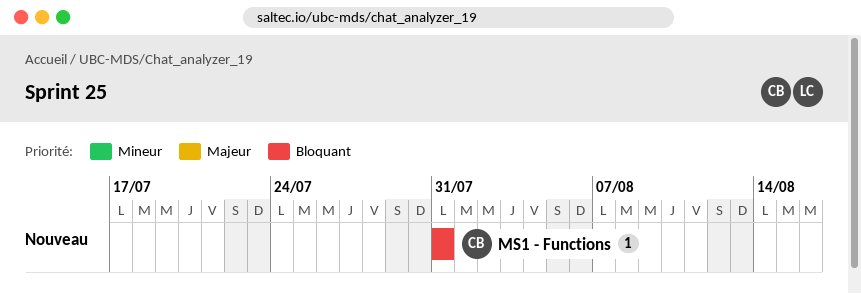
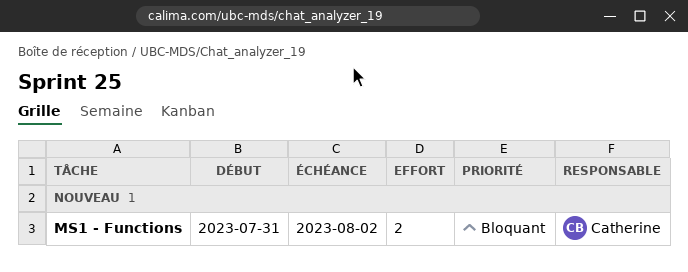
MS1 - Functions, estimate: 1 -> 2
MS1 - Functions, due: Jul 31 -> Aug 2

